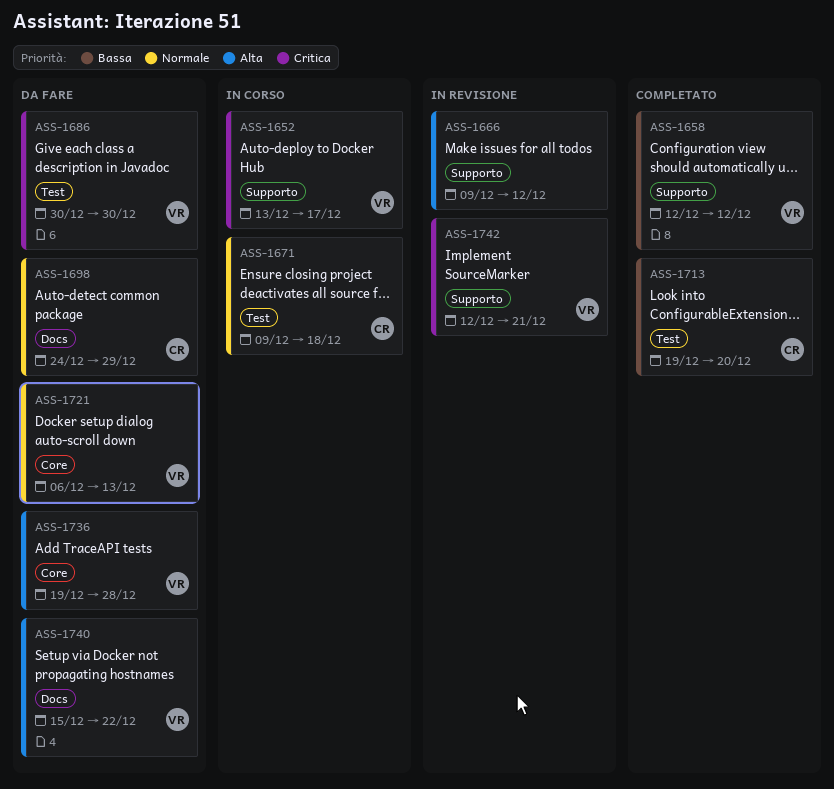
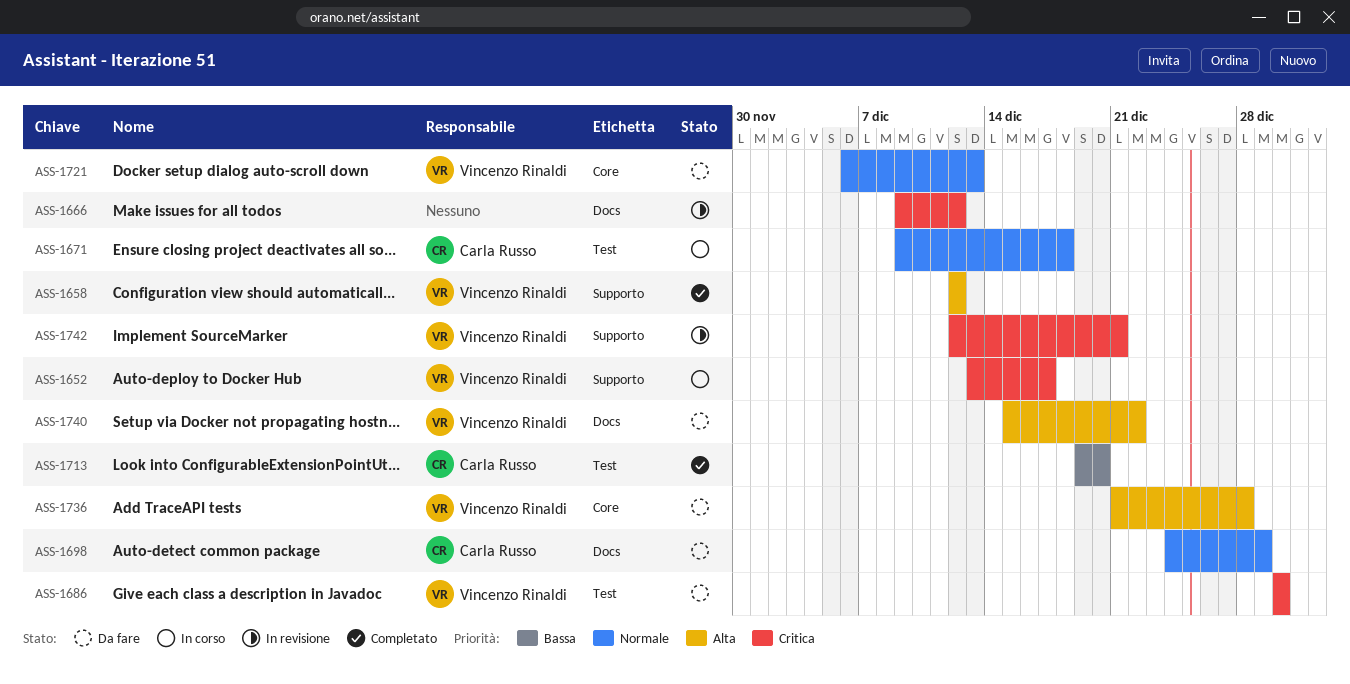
ASS-1658, priority: Bassa -> Alta
ASS-1666, priority: Alta -> Critica
ASS-1666, label: Supporto -> Docs
ASS-1736, start: Dec 19 -> Dec 21

